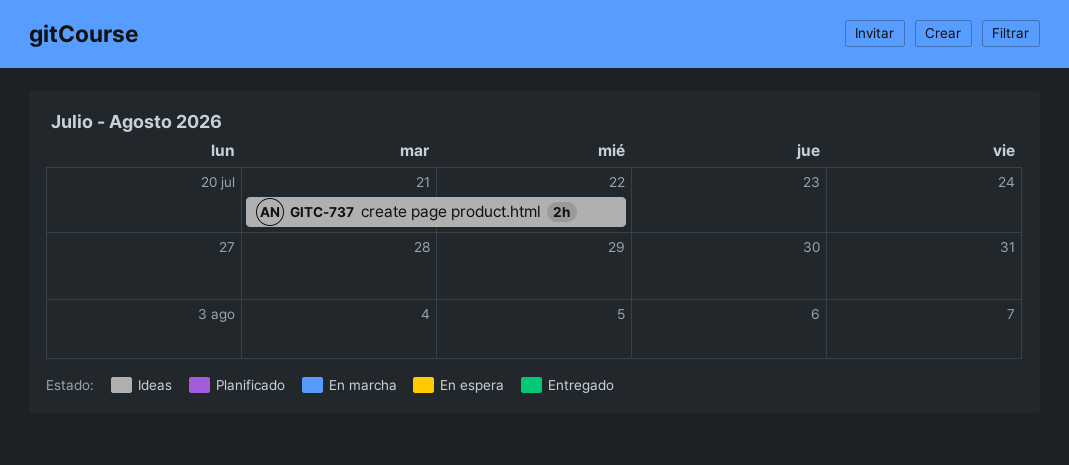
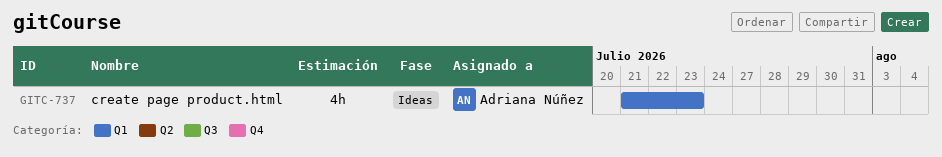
GITC-737, estimate: 2h -> 4h
GITC-737, due: Jul 22 -> Jul 23

